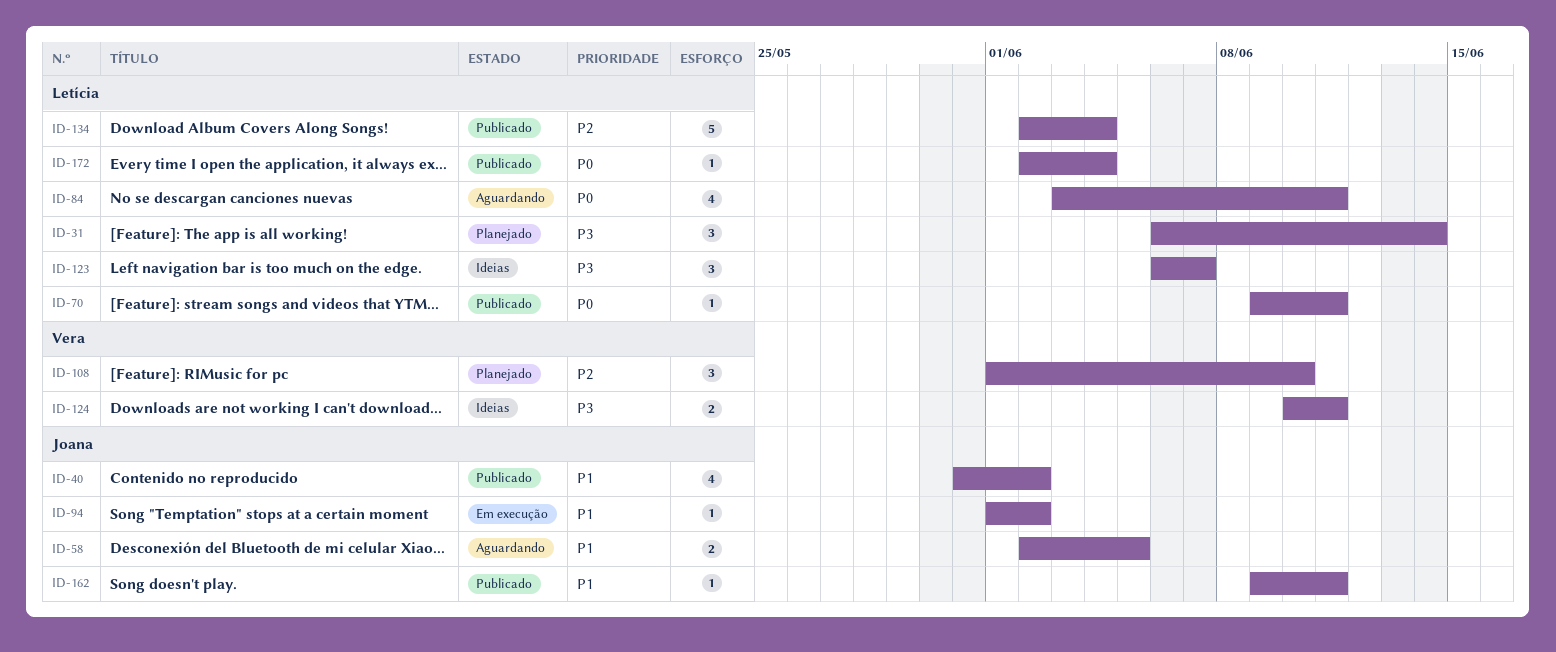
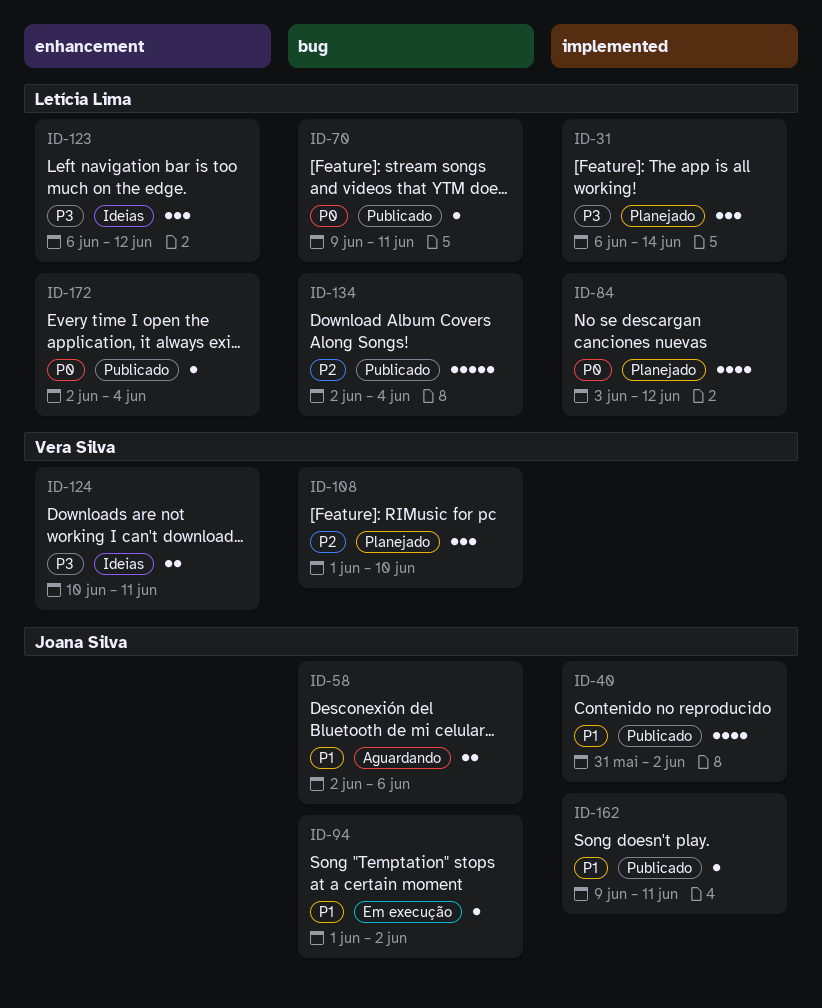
ID-58, due: Jun 5 -> Jun 6
ID-84, status: Aguardando -> Planejado
ID-84, due: Jun 11 -> Jun 12
ID-123, due: Jun 7 -> Jun 12

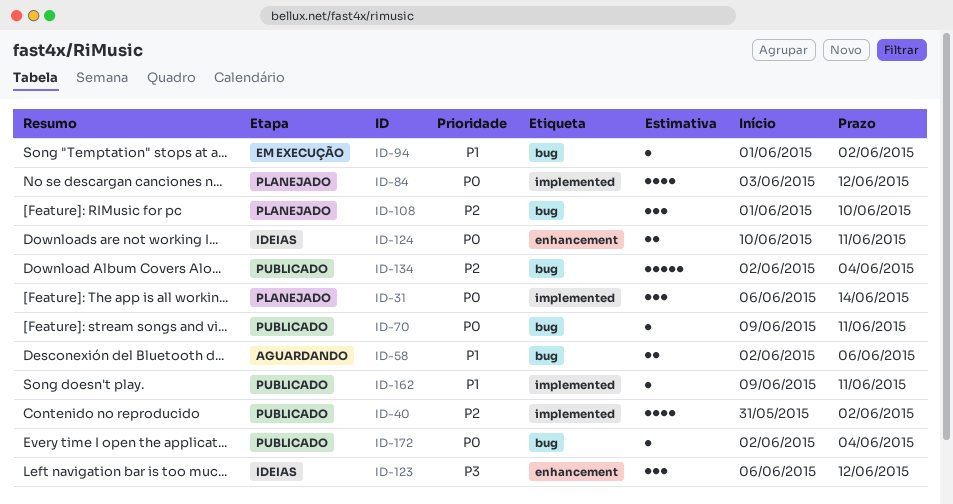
ID-31, priority: P3 -> P0
ID-40, priority: P1 -> P2
ID-124, priority: P3 -> P0
ID-172, label: enhancement -> bug

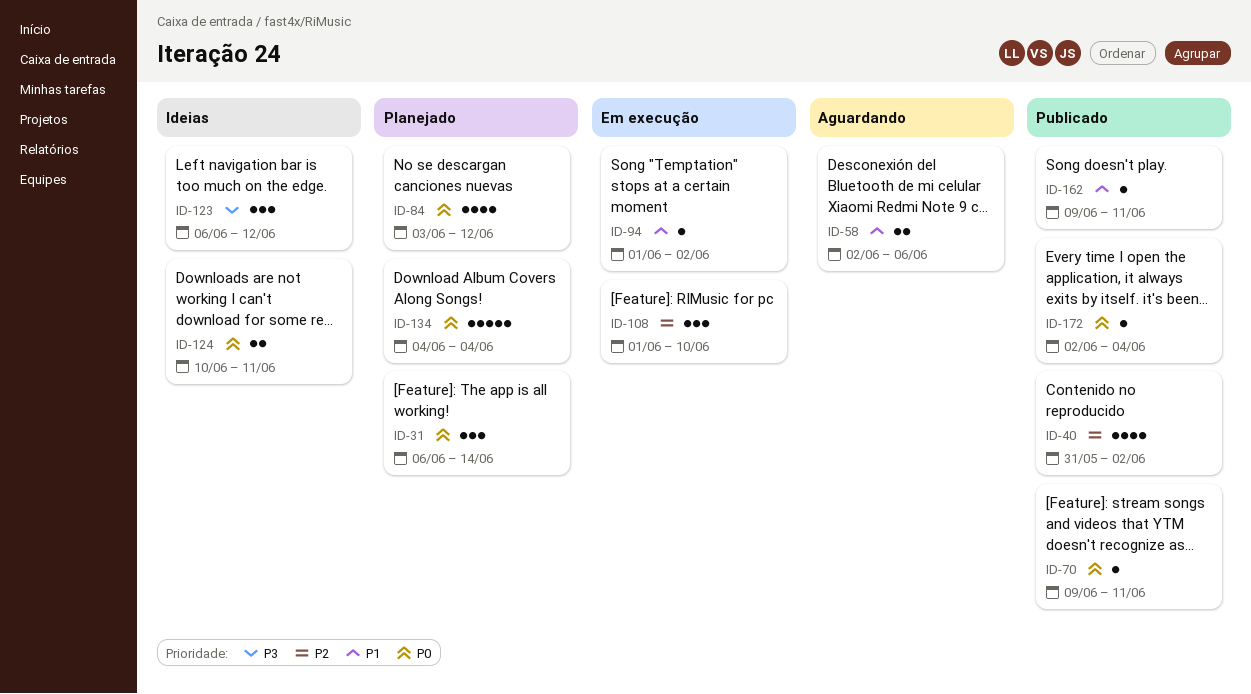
ID-108, status: Planejado -> Em execução
ID-134, status: Publicado -> Planejado
ID-134, priority: P2 -> P0
ID-134, start: Jun 2 -> Jun 4

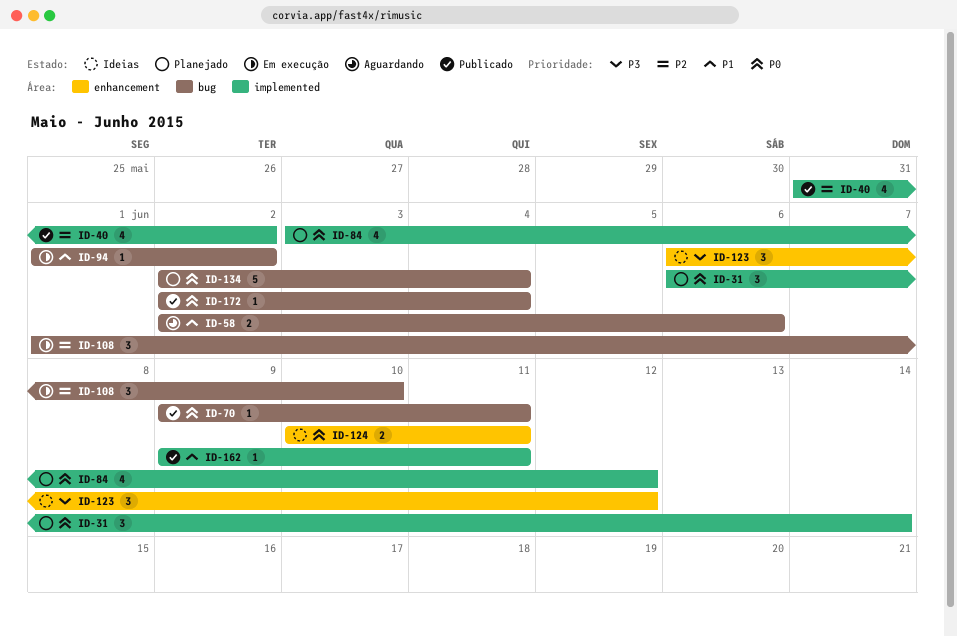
ID-134, start: Jun 4 -> Jun 2

